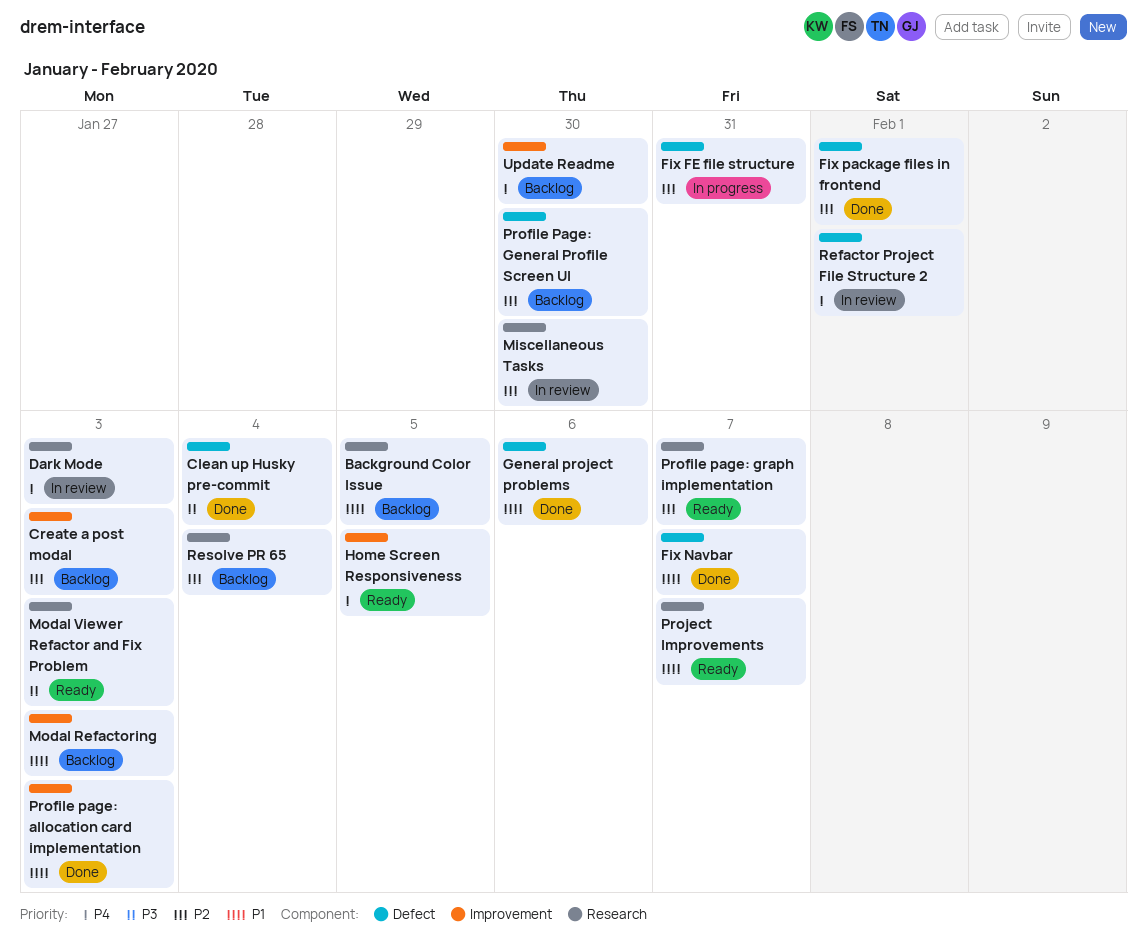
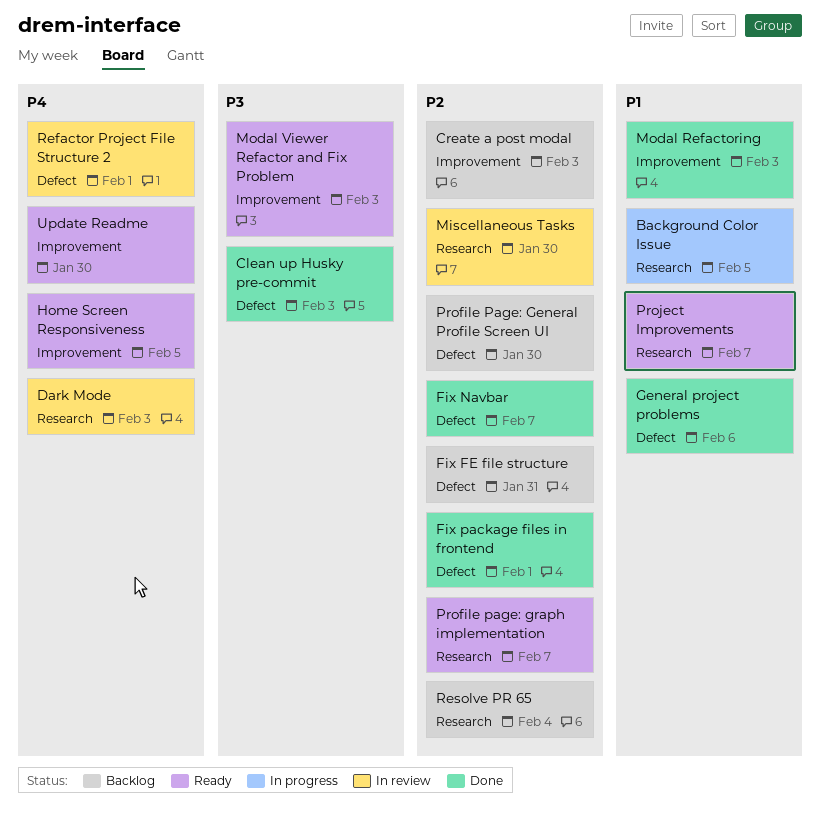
Background Color Issue, status: Backlog -> In progress
Clean up Husky pre-commit, due: Feb 4 -> Feb 3
Fix FE file structure, status: In progress -> Backlog
Fix Navbar, priority: P1 -> P2
Modal Refactoring, status: Backlog -> Done
Modal Viewer Refactor and Fix Problem, label: Research -> Improvement
Profile page: allocation card implementation: present -> none
Update Readme, status: Backlog -> Ready

